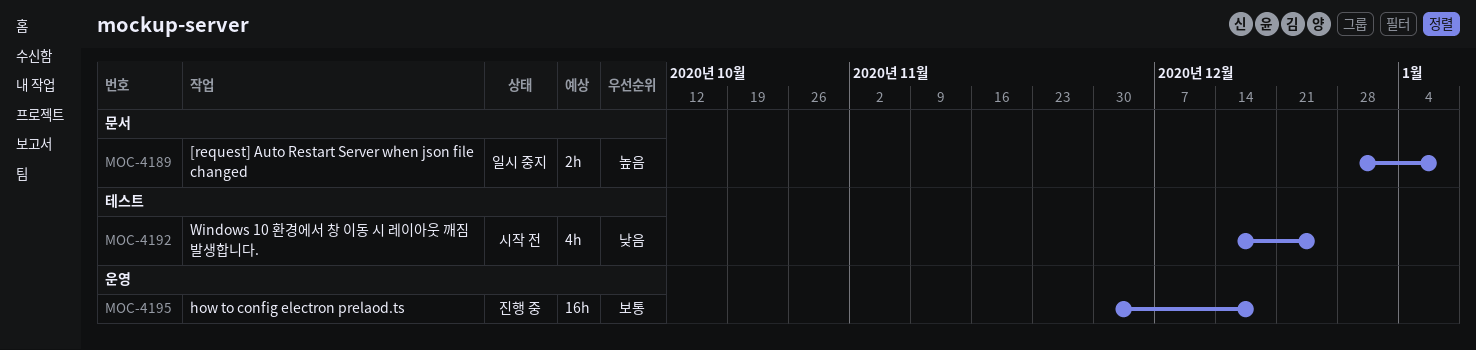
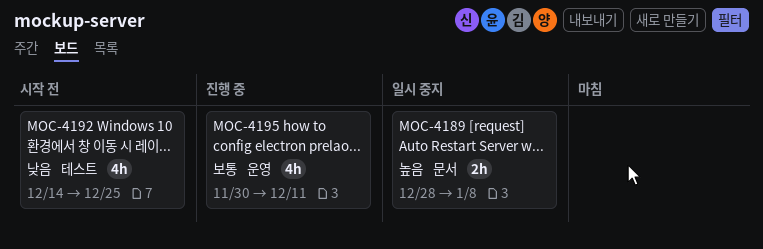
MOC-4195, estimate: 16h -> 4h
MOC-4195, due: Dec 18 -> Dec 11

